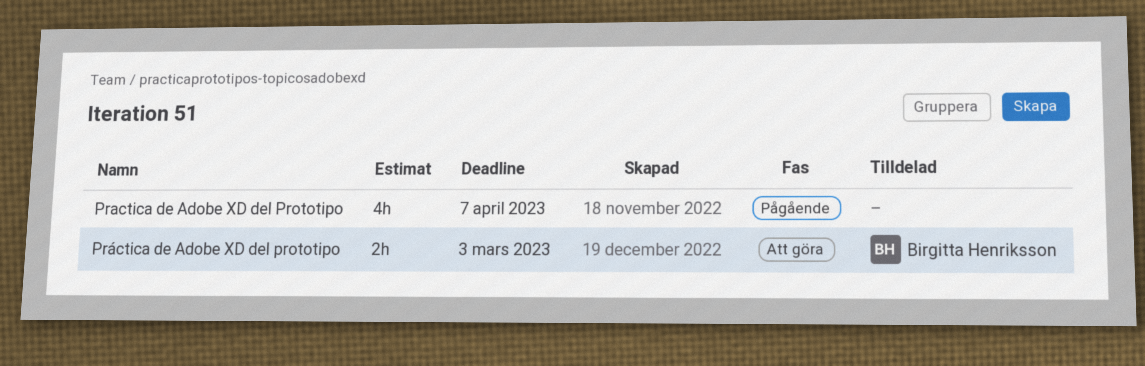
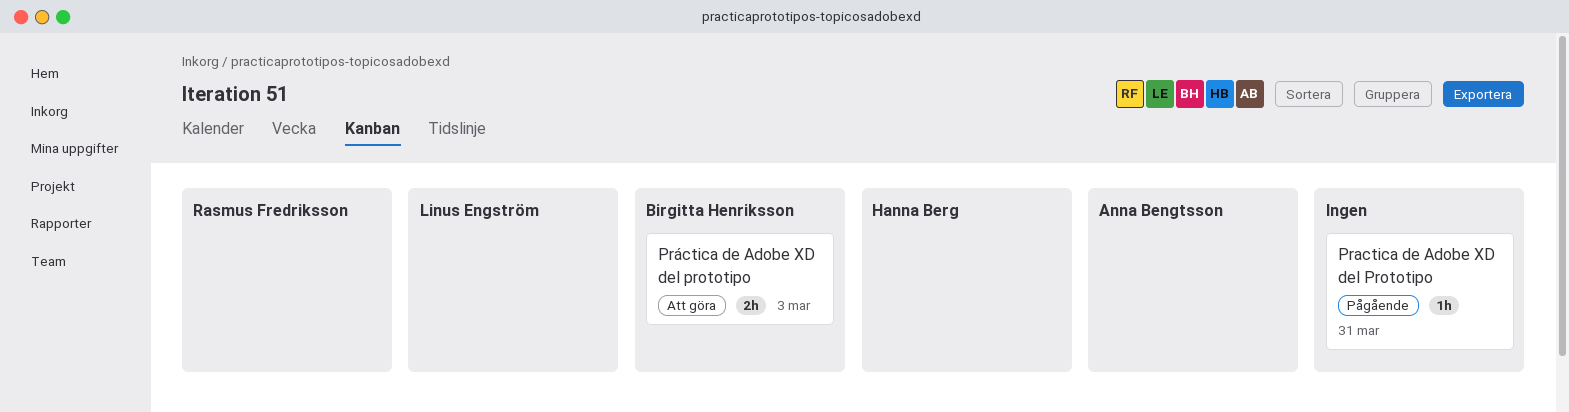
Practica de Adobe XD del Prototipo, estimate: 4h -> 1h
Practica de Adobe XD del Prototipo, due: Apr 7 -> Mar 31

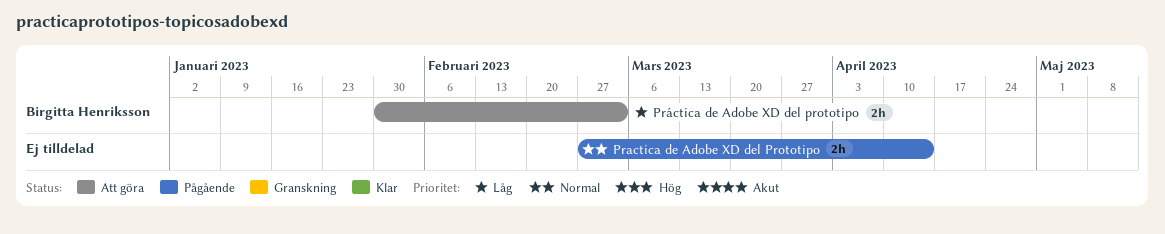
Practica de Adobe XD del Prototipo, estimate: 1h -> 2h
Practica de Adobe XD del Prototipo, due: Mar 31 -> Apr 14

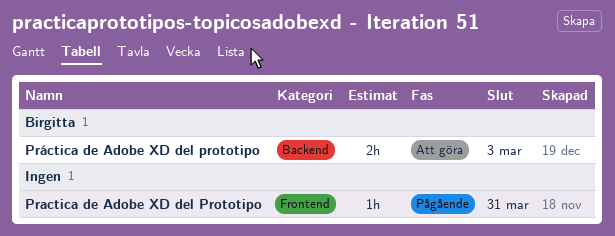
Practica de Adobe XD del Prototipo, estimate: 2h -> 1h
Practica de Adobe XD del Prototipo, due: Apr 14 -> Mar 31

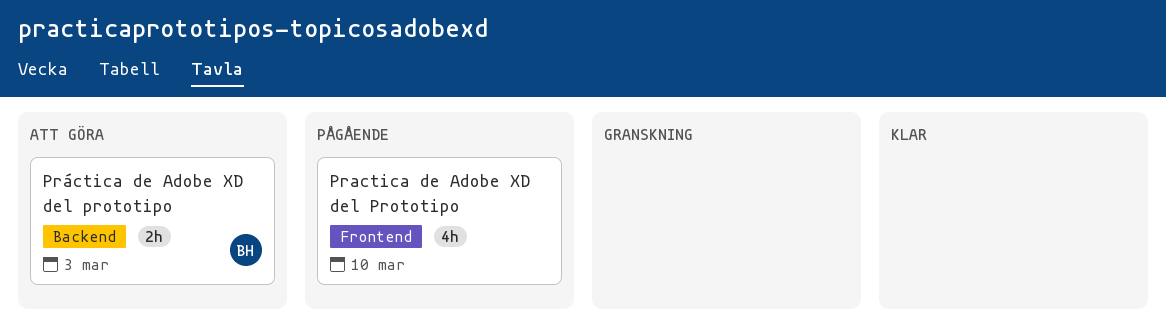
Practica de Adobe XD del Prototipo, estimate: 1h -> 4h
Practica de Adobe XD del Prototipo, due: Mar 31 -> Mar 10

